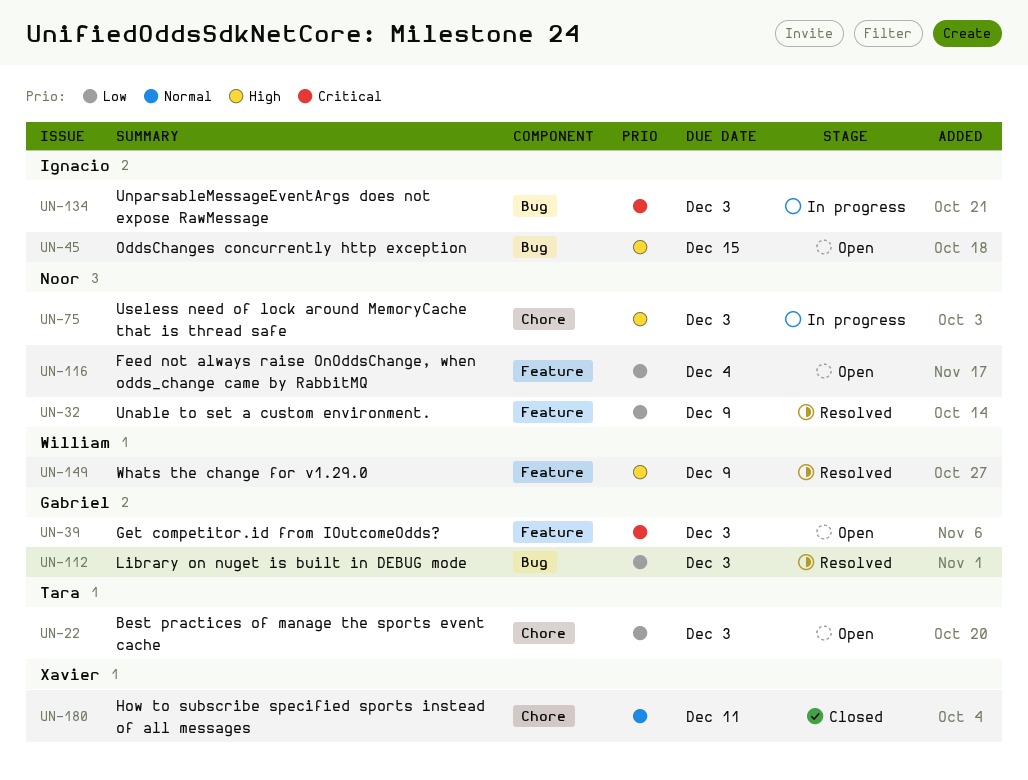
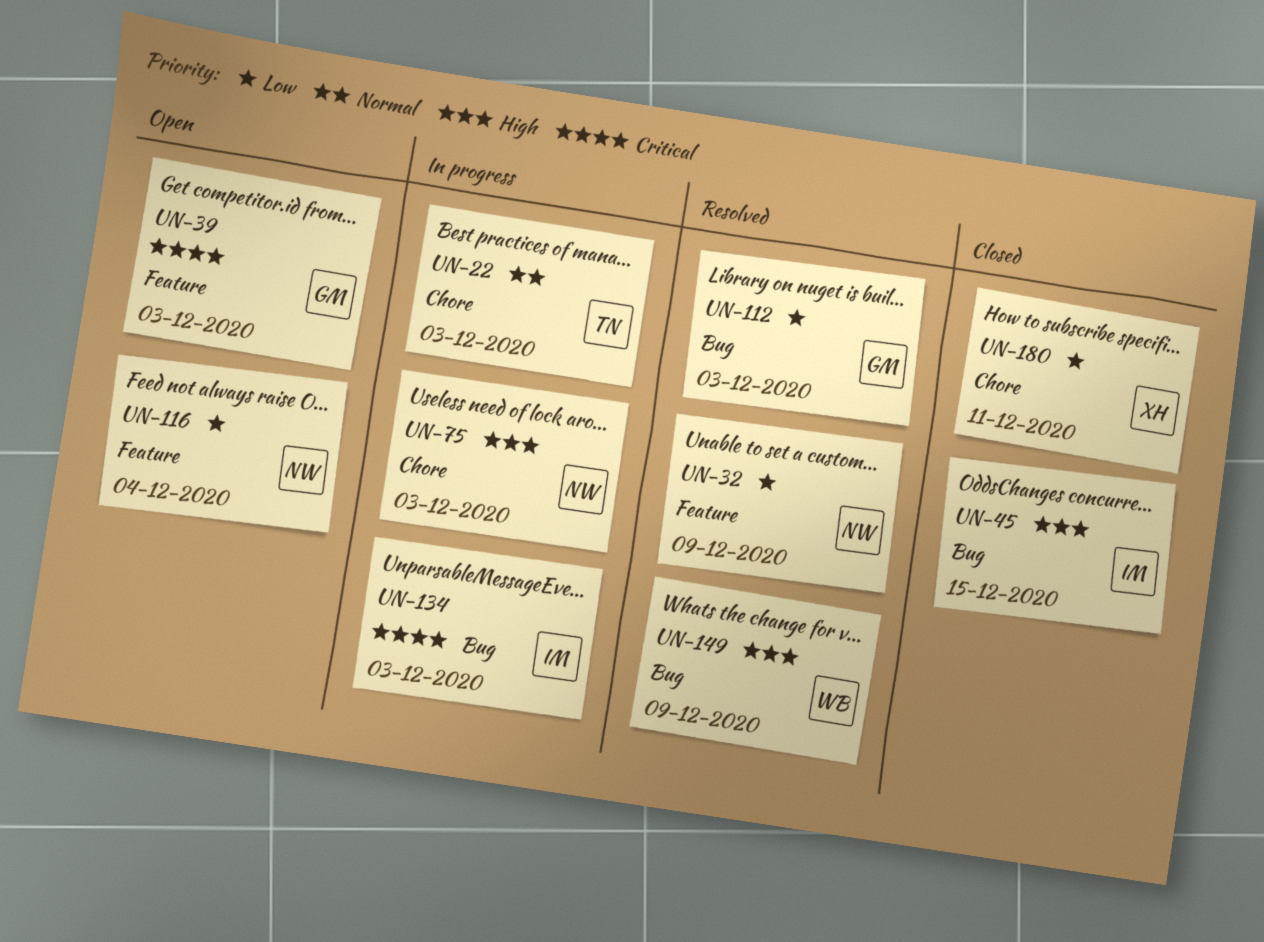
UN-22, status: Open -> In progress
UN-22, priority: Low -> Normal
UN-45, status: Open -> Closed
UN-149, label: Feature -> Bug
UN-180, priority: Normal -> Low

